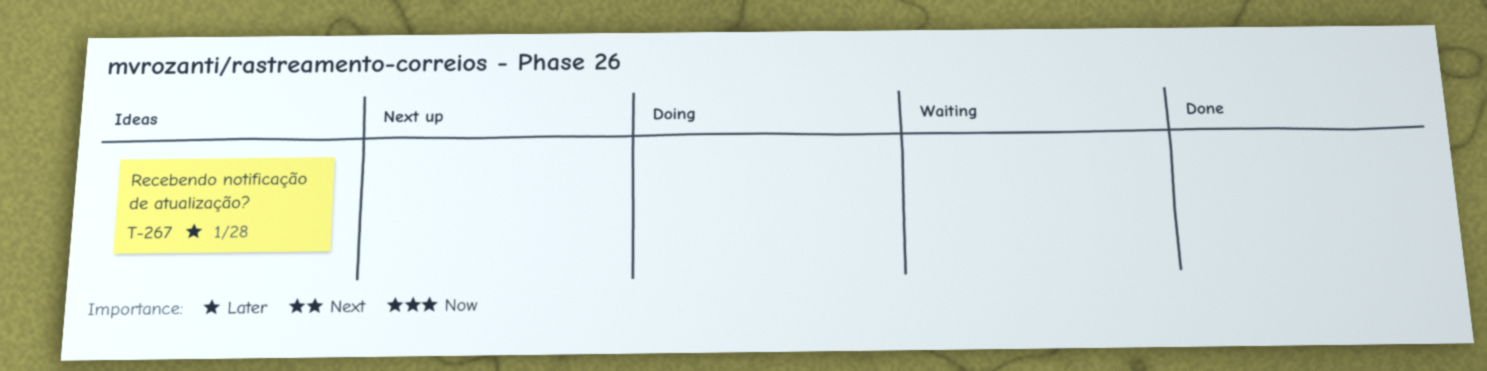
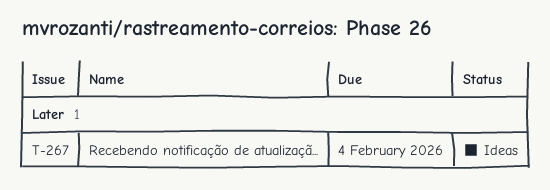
T-267, due: Jan 28 -> Feb 4

